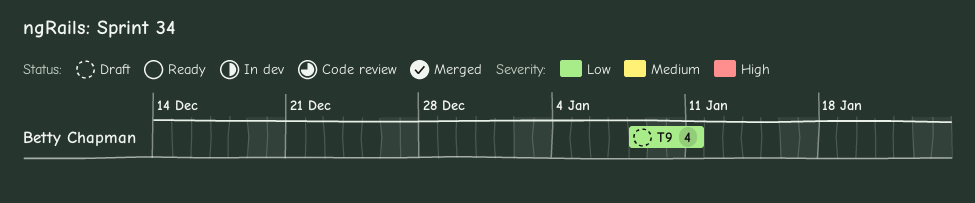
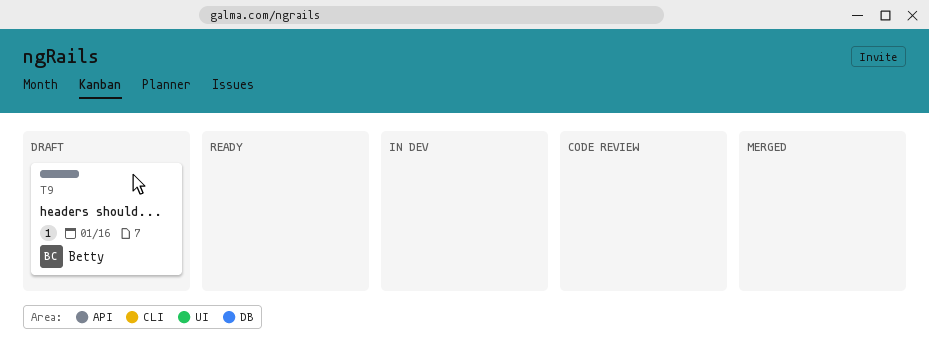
T9, estimate: 4 -> 1
T9, due: Jan 11 -> Jan 16

